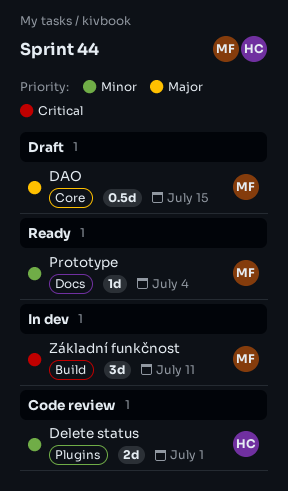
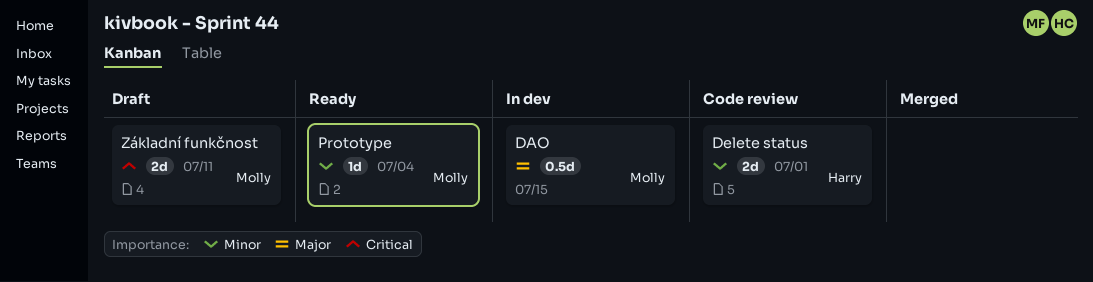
DAO, status: Draft -> In dev
Základní funkčnost, status: In dev -> Draft
Základní funkčnost, estimate: 3d -> 2d

